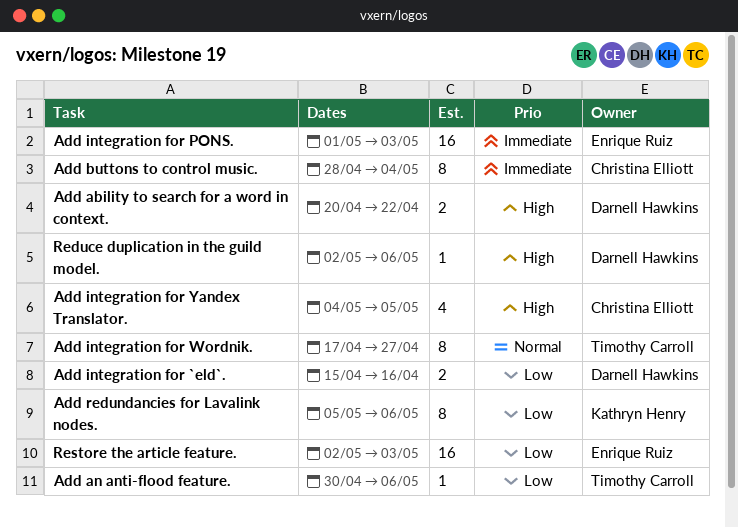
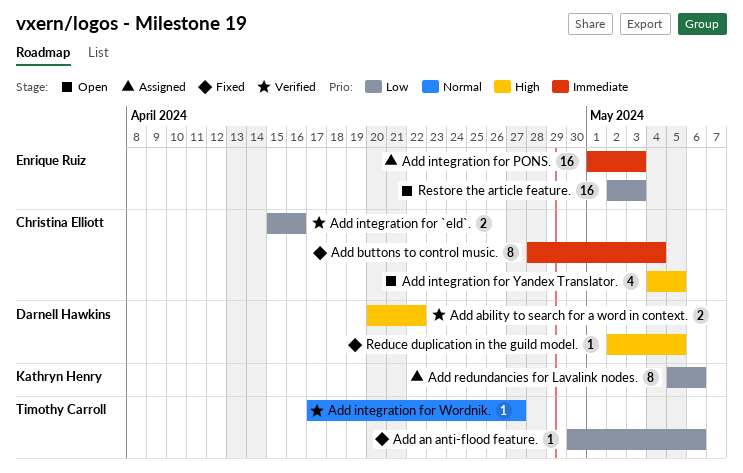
Add integration for `eld`., owner: Darnell Hawkins -> Christina Elliott
Add integration for Wordnik., estimate: 8 -> 1
Reduce duplication in the guild model., due: May 6 -> May 5

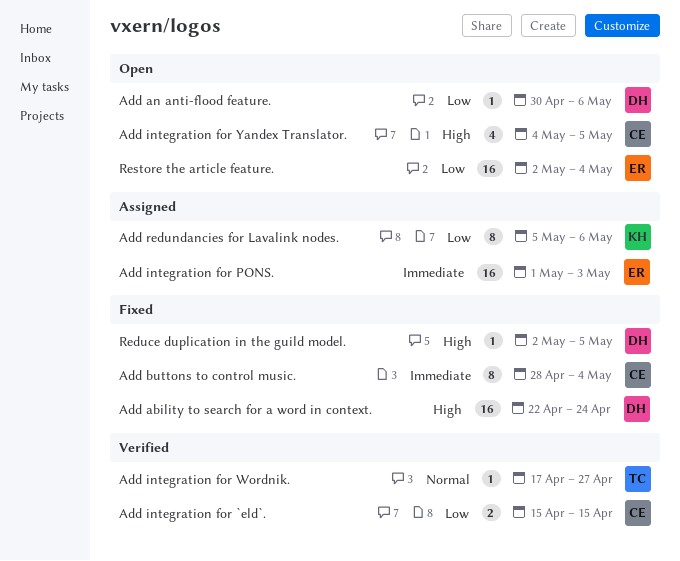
Add ability to search for a word in context., status: Verified -> Fixed
Add ability to search for a word in context., estimate: 2 -> 16
Add ability to search for a word in context., start: Apr 20 -> Apr 22
Add ability to search for a word in context., due: Apr 22 -> Apr 24
Add an anti-flood feature., status: Fixed -> Open
Add an anti-flood feature., owner: Timothy Carroll -> Darnell Hawkins
Add integration for `eld`., due: Apr 16 -> Apr 15
Restore the article feature., due: May 3 -> May 4

